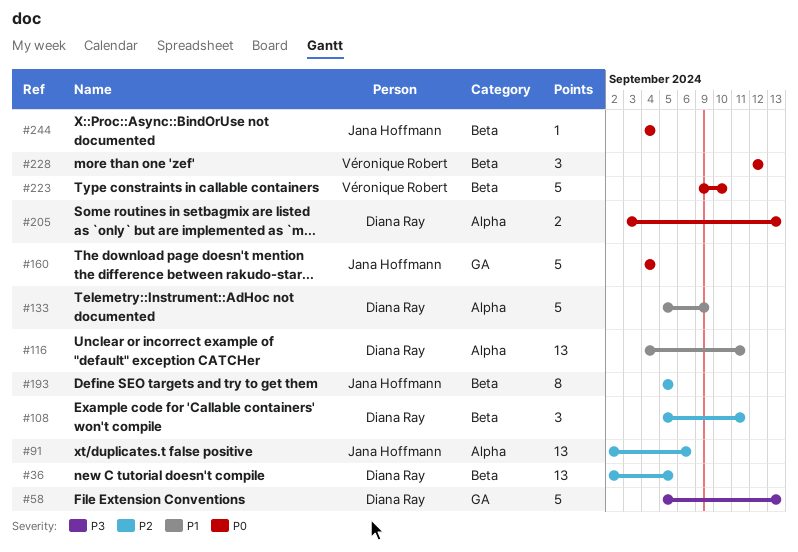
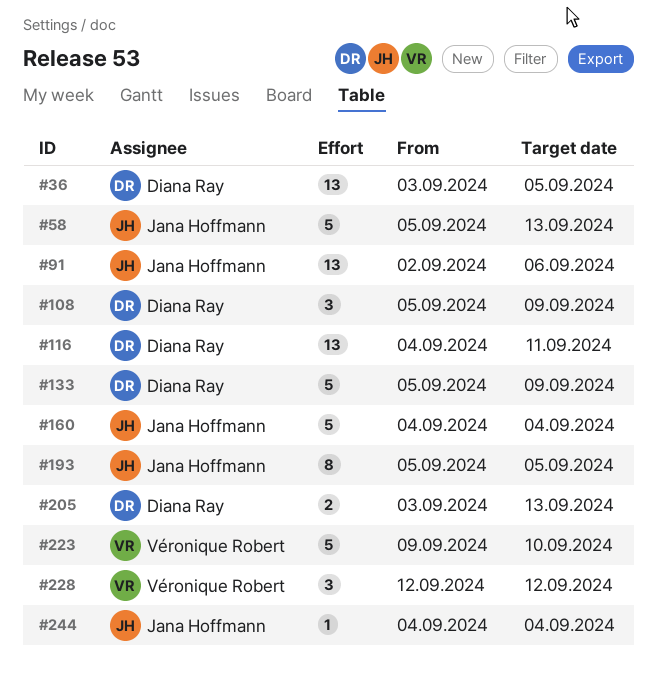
#36, start: Sep 2 -> Sep 3
#58, owner: Diana Ray -> Jana Hoffmann
#108, due: Sep 11 -> Sep 9

